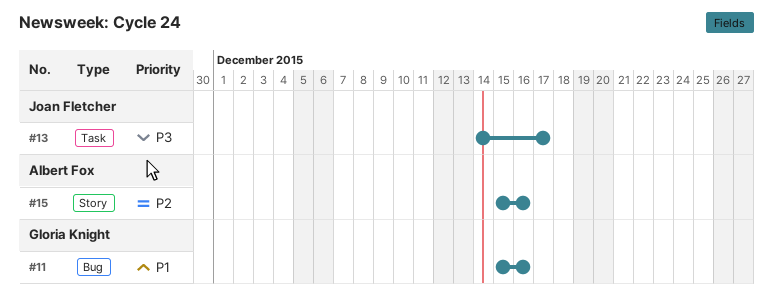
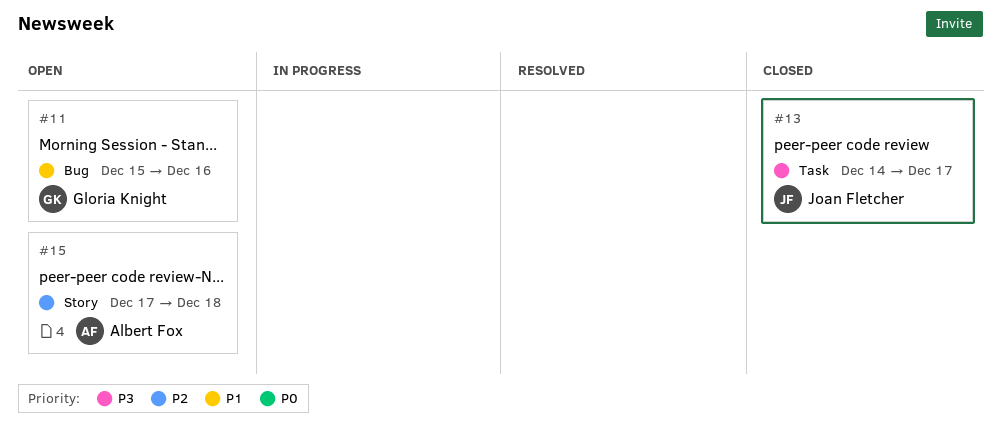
#15, start: Dec 15 -> Dec 17
#15, due: Dec 16 -> Dec 18

